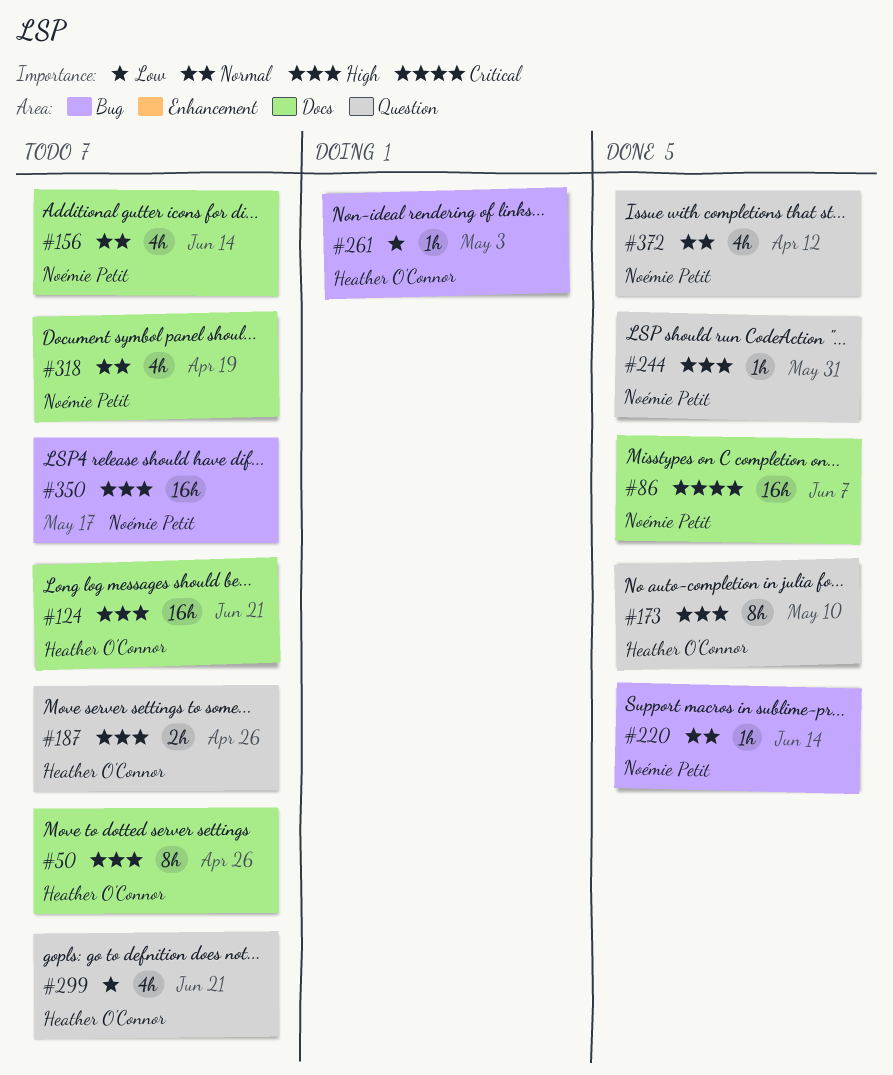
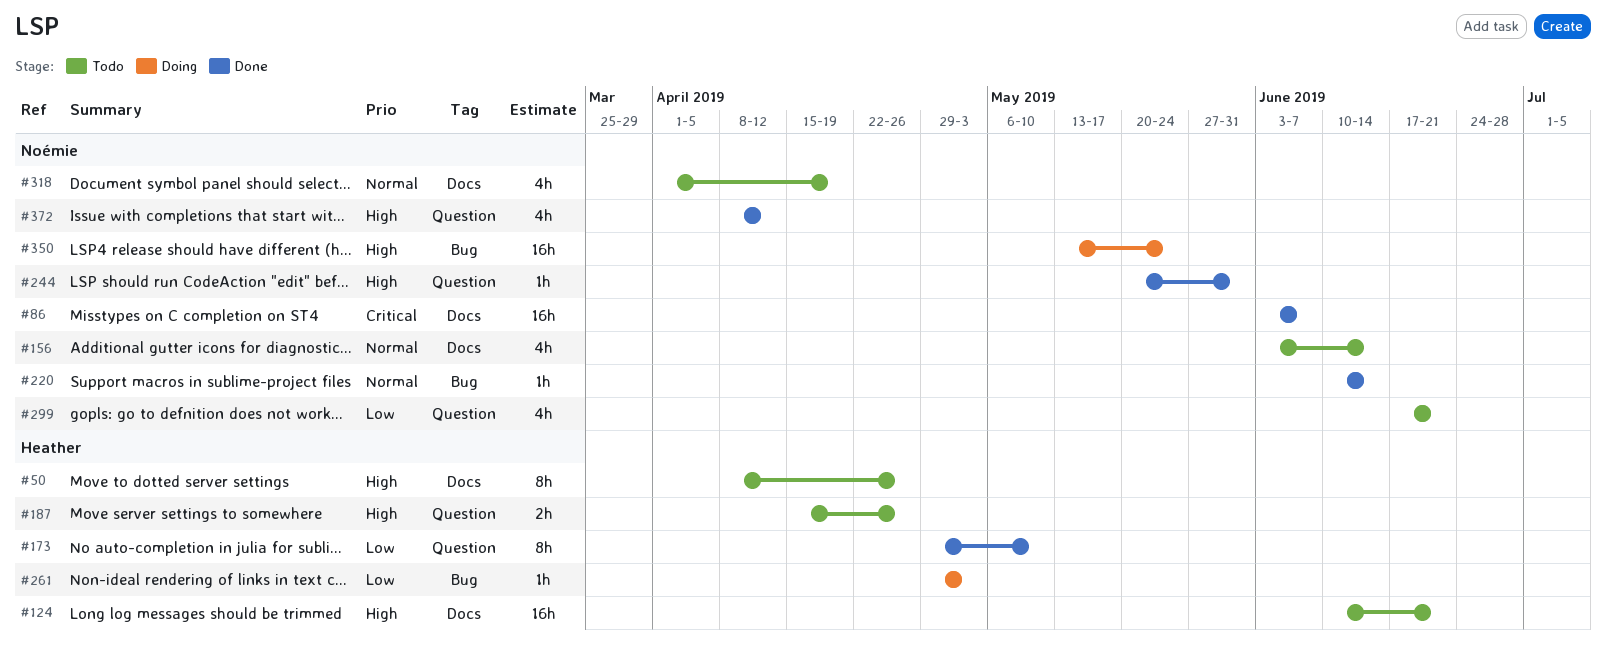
#173, priority: High -> Low
#299, owner: Heather O'Connor -> Noémie Petit
#350, status: Todo -> Doing
#350, due: May 17 -> May 24
#372, priority: Normal -> High

